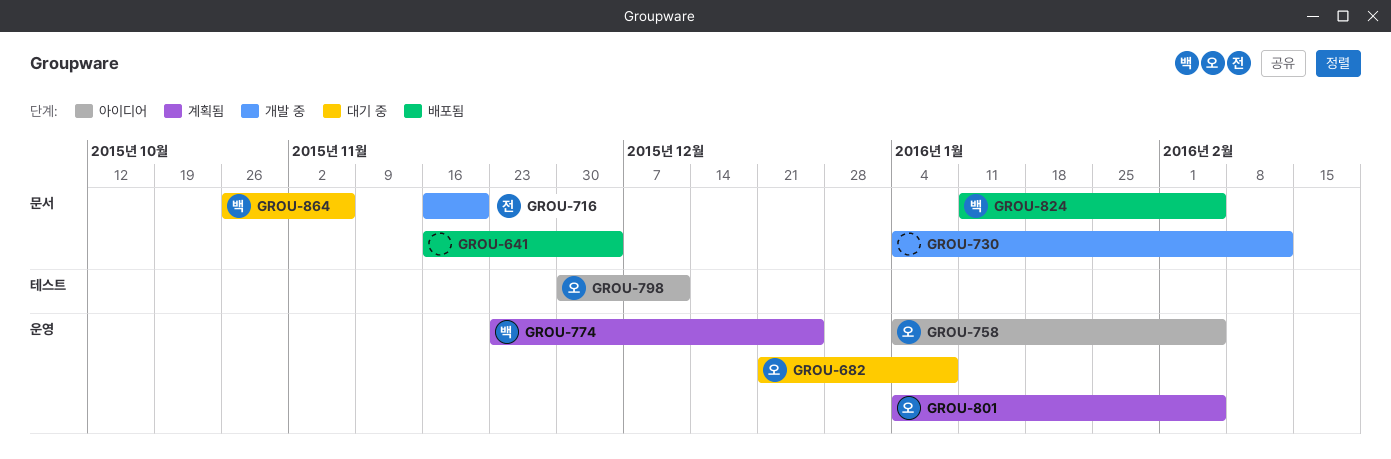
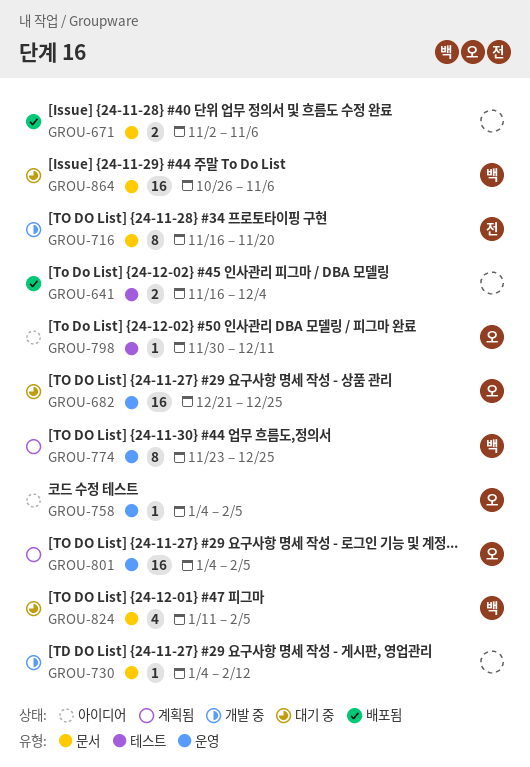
GROU-641, label: 문서 -> 테스트
GROU-671: none -> present
GROU-682, due: Jan 8 -> Dec 25
GROU-824, status: 배포됨 -> 대기 중

